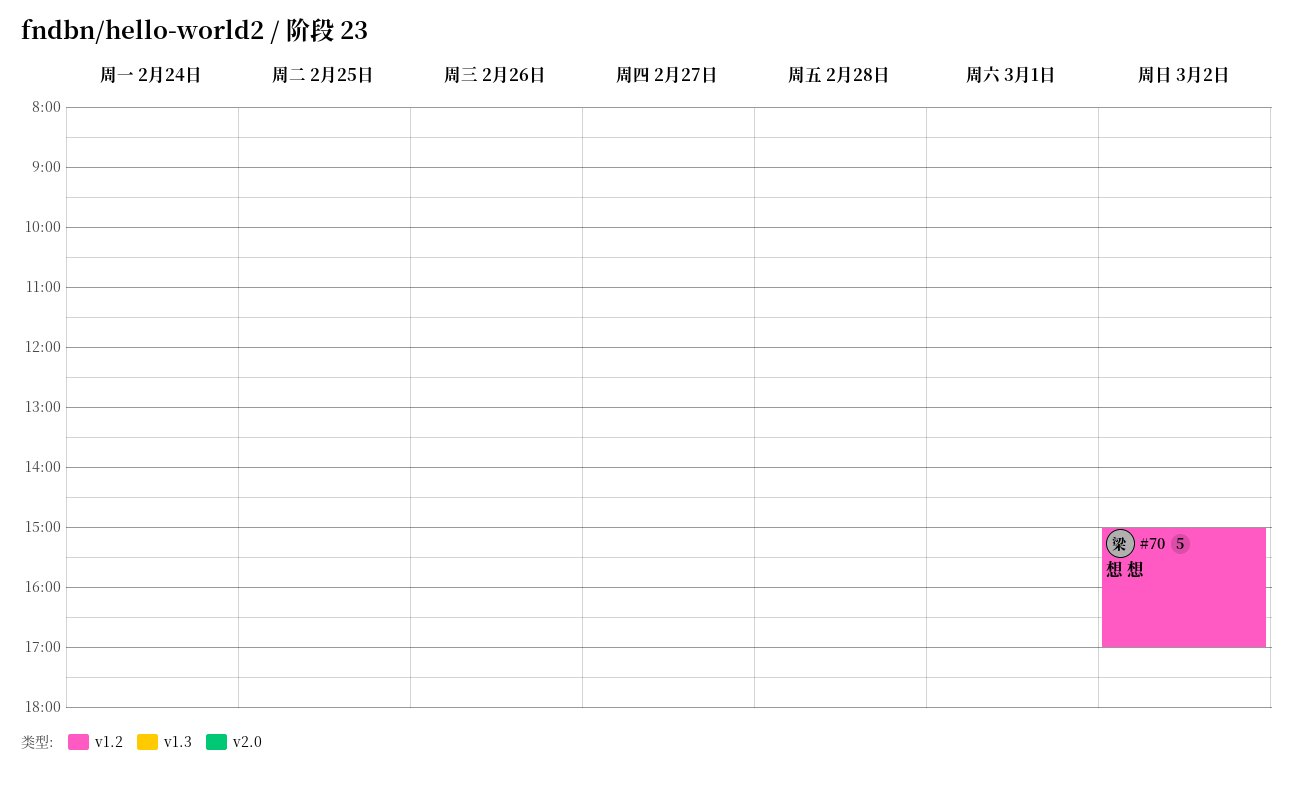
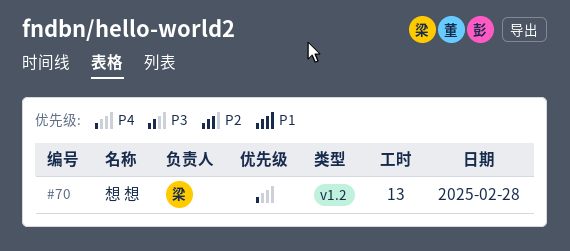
#70, estimate: 5 -> 13
#70, day: Mar 2 -> Feb 28

